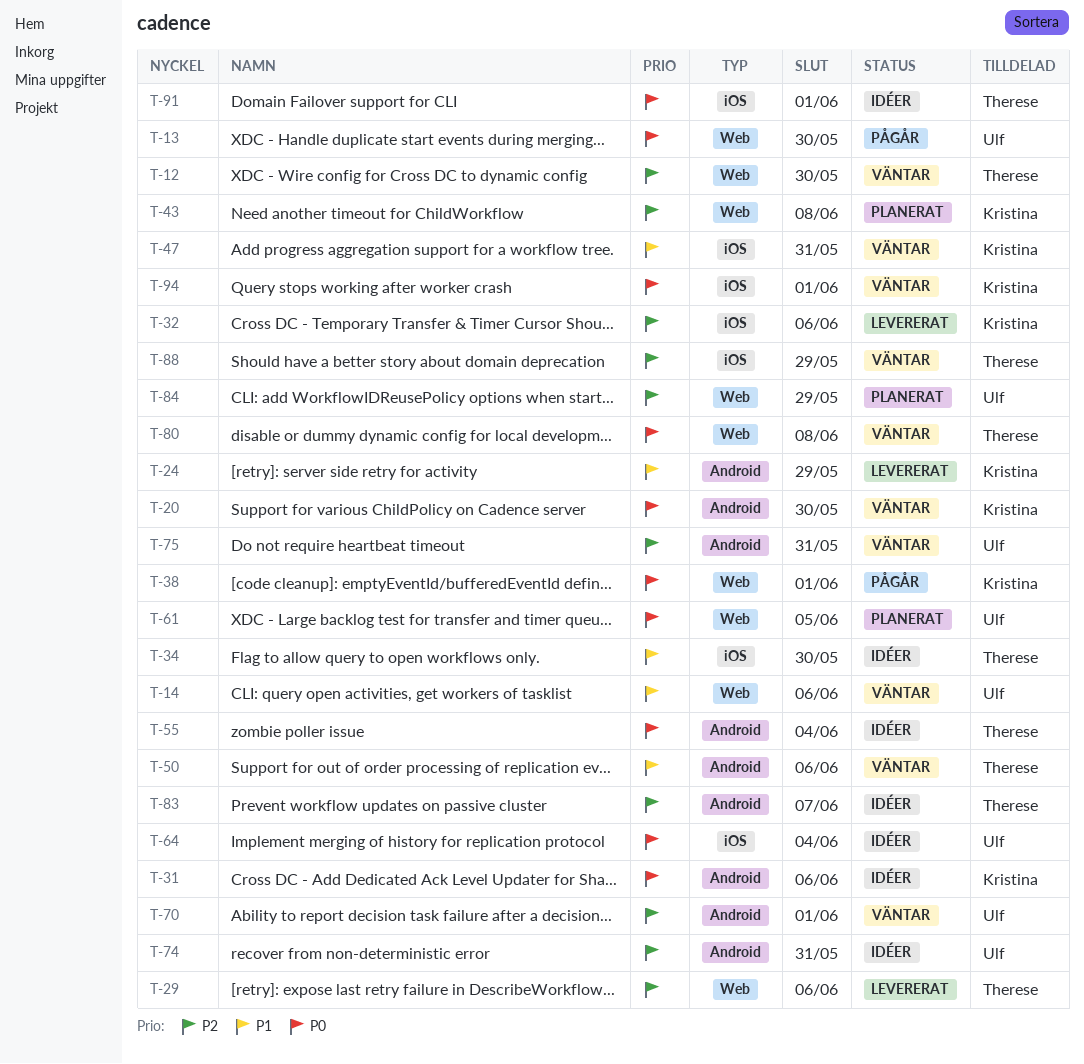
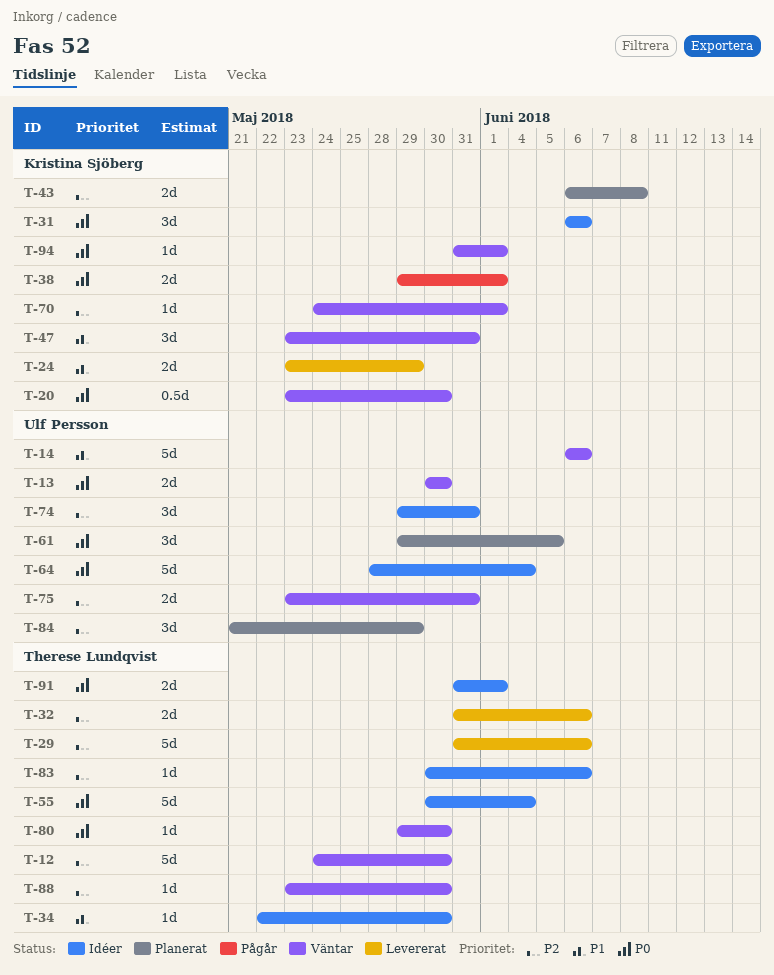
T-13, status: Pågår -> Väntar
T-32, owner: Kristina Sjöberg -> Therese Lundqvist
T-50: present -> none
T-70, owner: Ulf Persson -> Kristina Sjöberg
T-80, due: Jun 8 -> May 30
T-83, due: Jun 7 -> Jun 6
T-88, due: May 29 -> May 30

